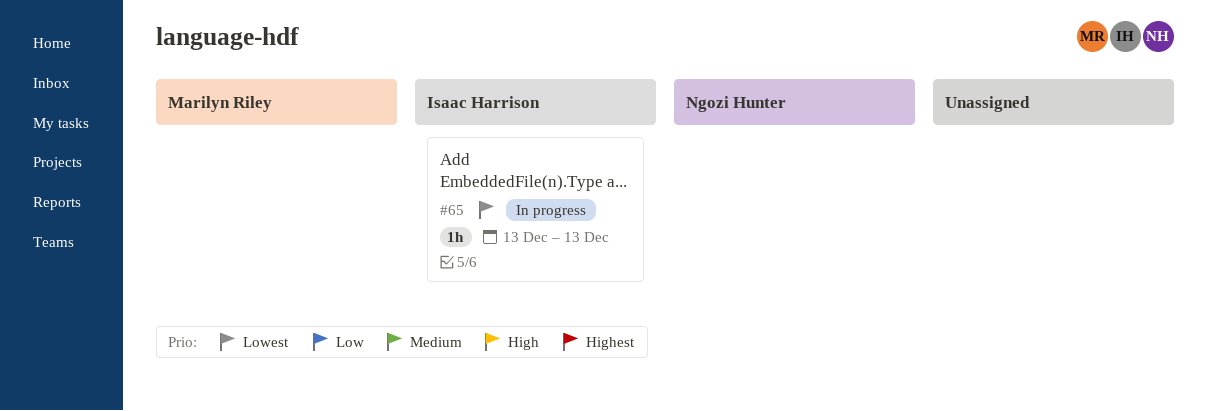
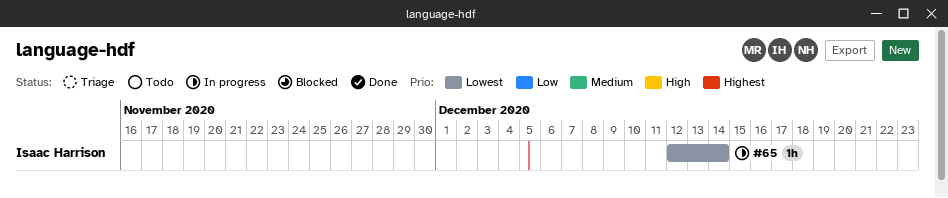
#65, start: Dec 13 -> Dec 12
#65, due: Dec 13 -> Dec 14

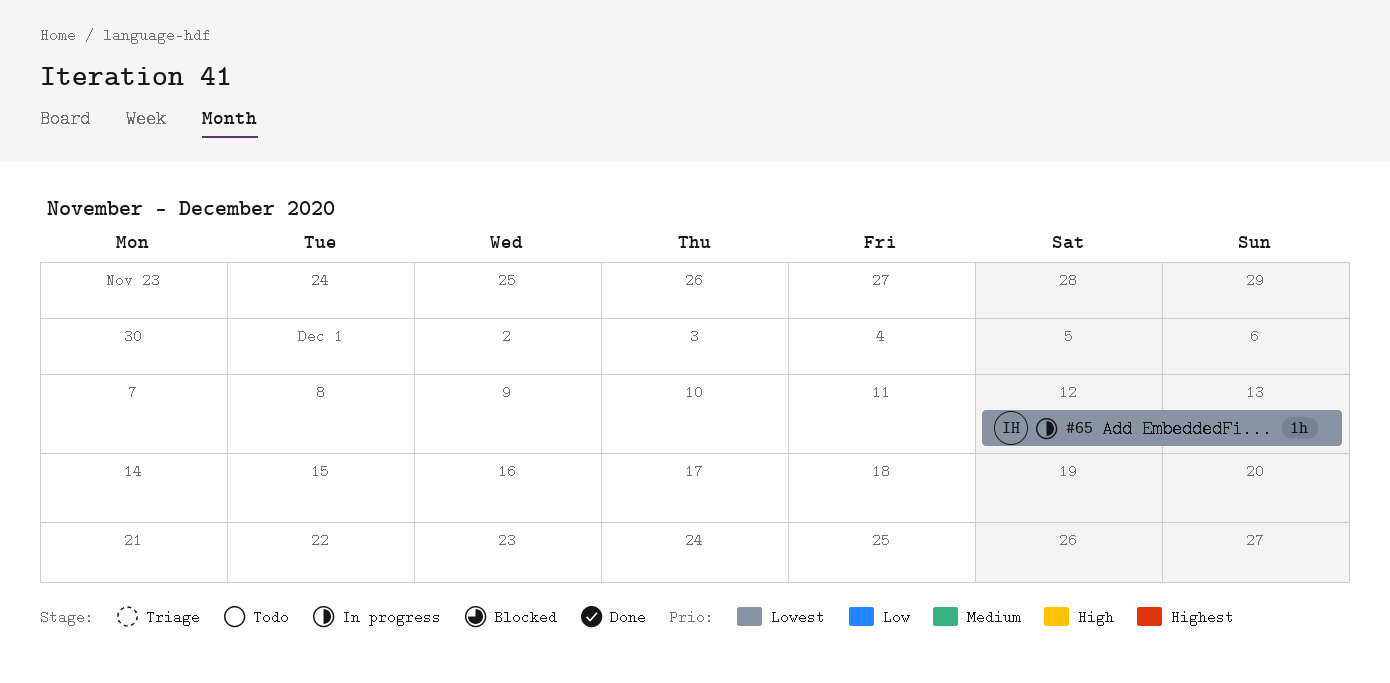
#65, due: Dec 14 -> Dec 13

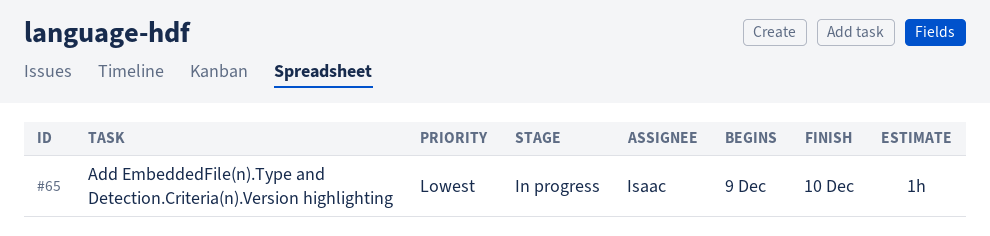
#65, start: Dec 12 -> Dec 9
#65, due: Dec 13 -> Dec 10

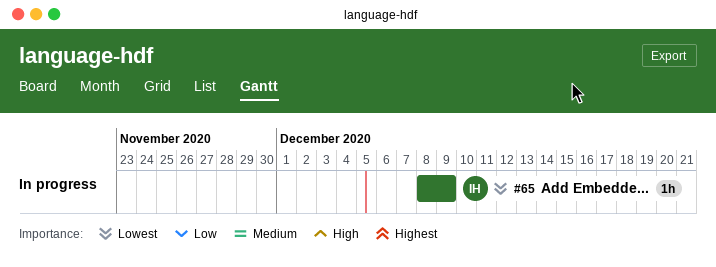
#65, start: Dec 9 -> Dec 8
#65, due: Dec 10 -> Dec 9

